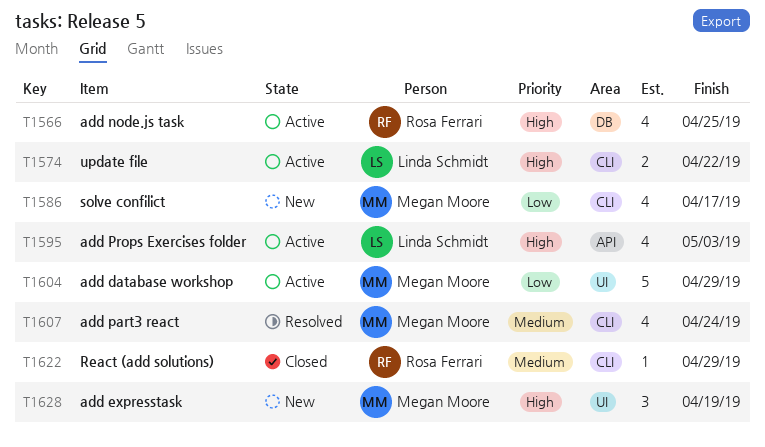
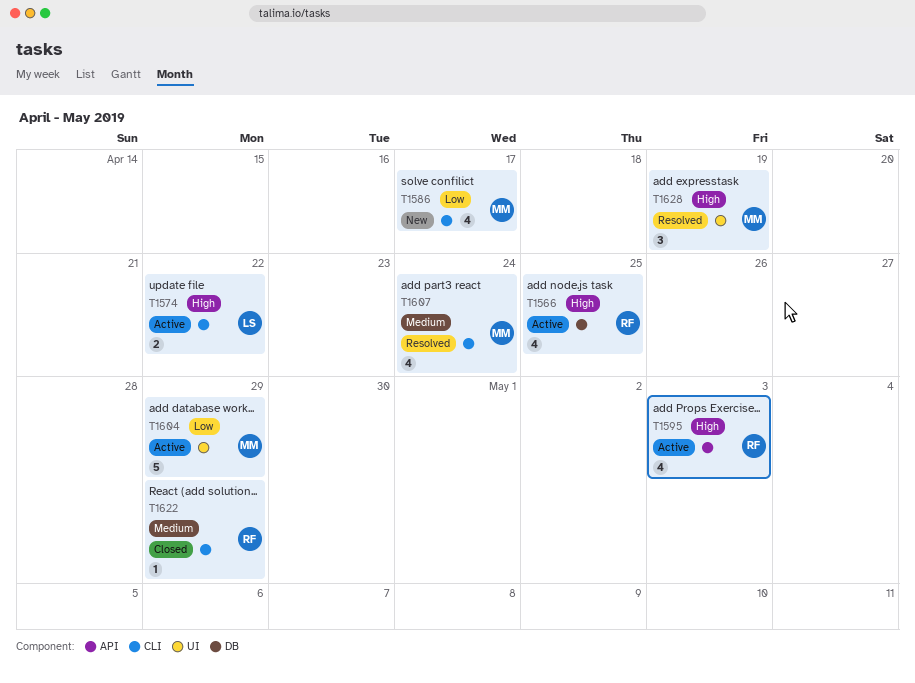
T1595, owner: Linda Schmidt -> Rosa Ferrari
T1628, status: New -> Resolved

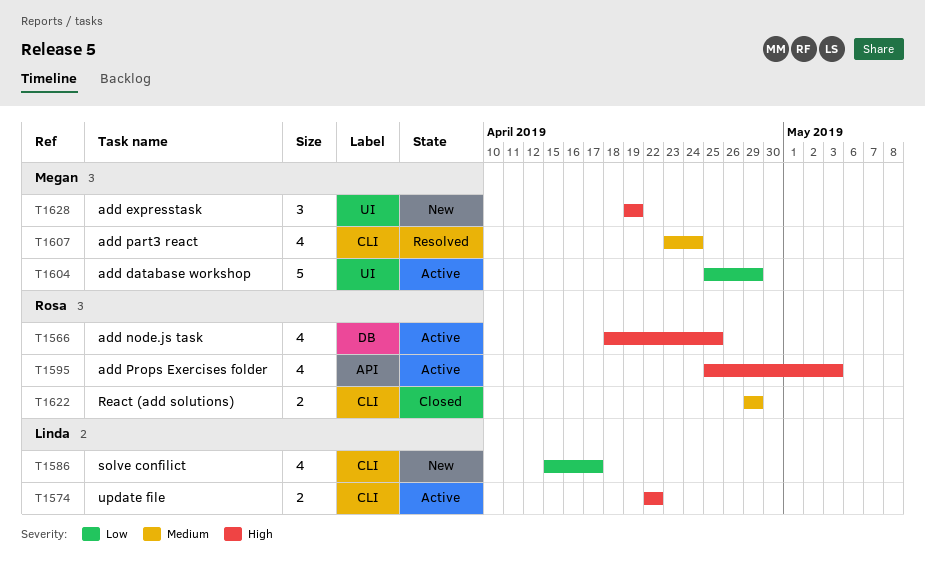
T1586, owner: Megan -> Linda
T1622, estimate: 1 -> 2
T1628, status: Resolved -> New

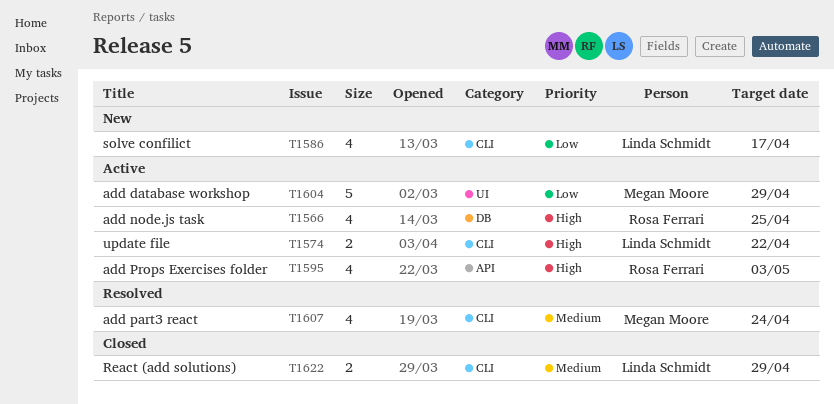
T1622, owner: Rosa Ferrari -> Linda Schmidt
T1628: present -> none

